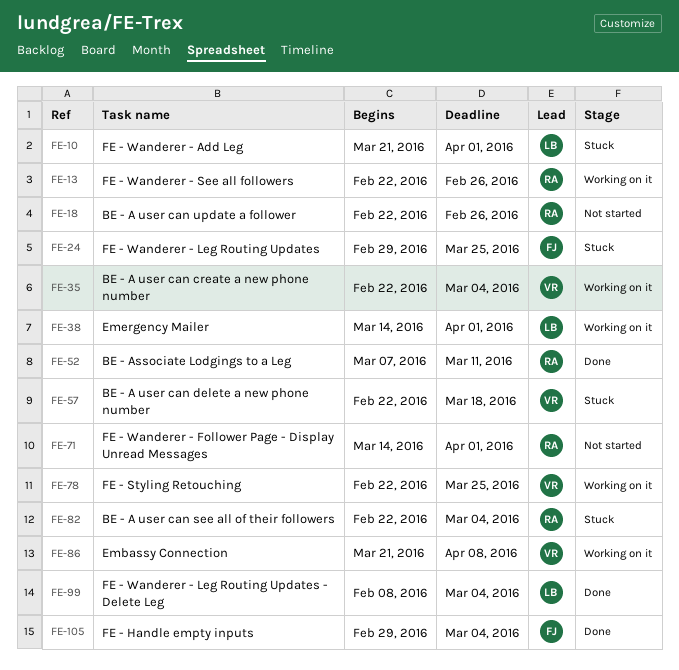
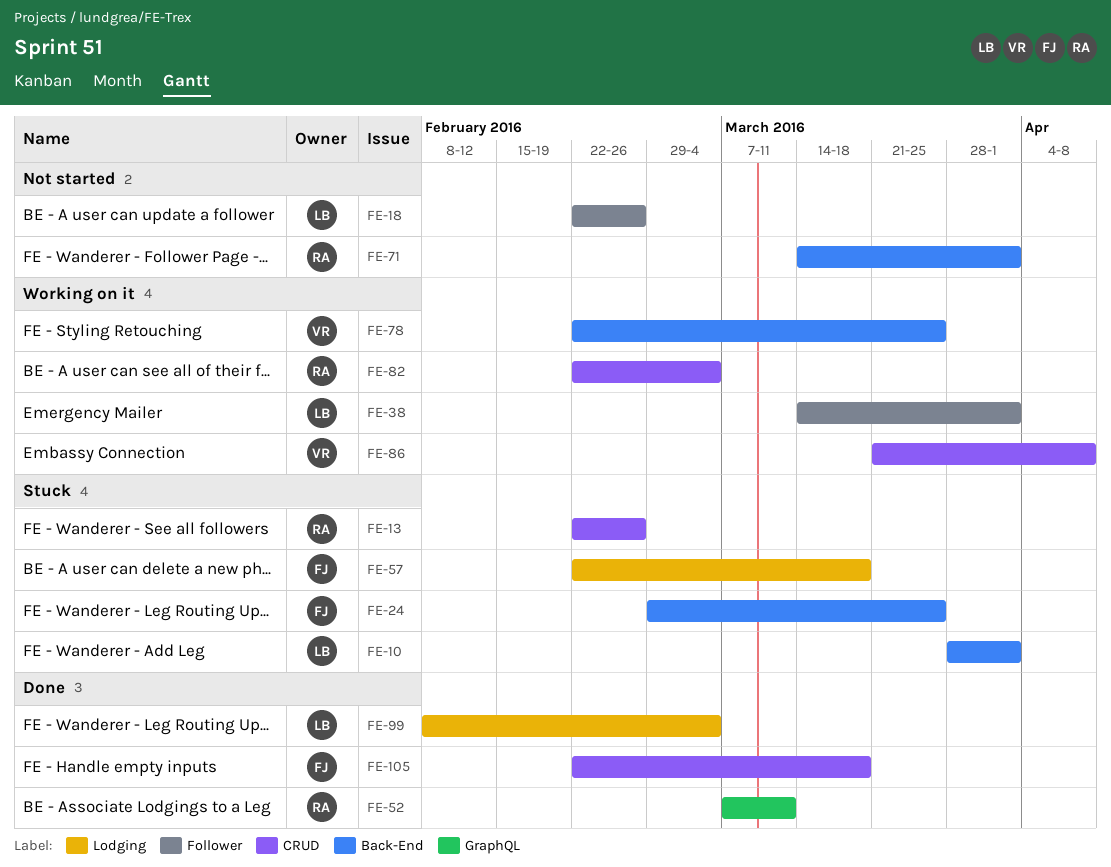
FE-10, start: Mar 21 -> Mar 28
FE-13, status: Working on it -> Stuck
FE-18, owner: RA -> LB
FE-35: present -> none
FE-57, owner: VR -> FJ
FE-82, status: Stuck -> Working on it
FE-105, start: Feb 29 -> Feb 22
FE-105, due: Mar 4 -> Mar 18

